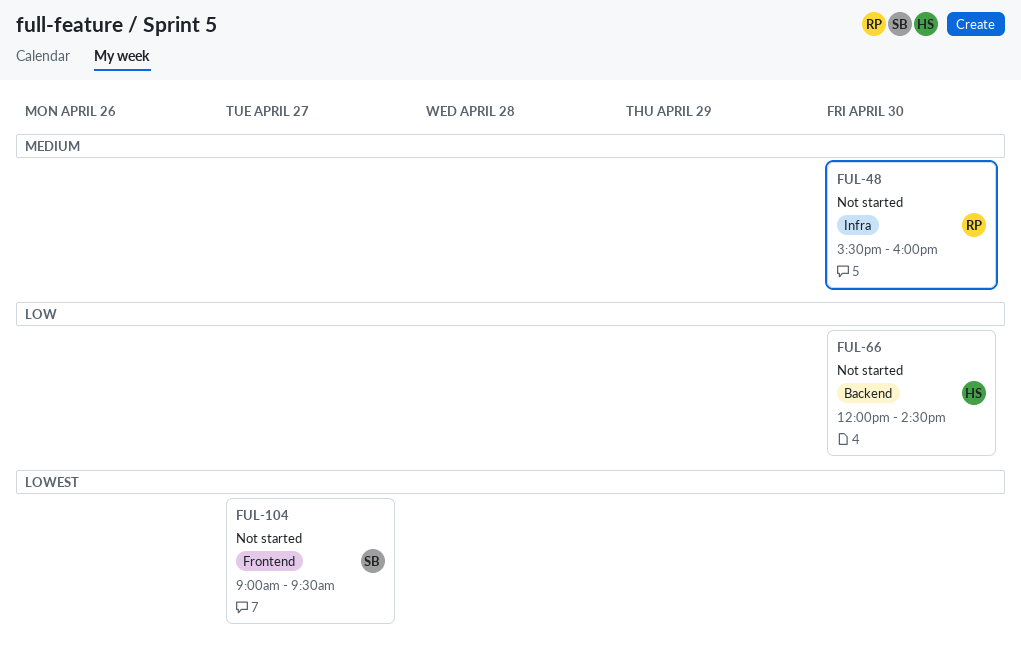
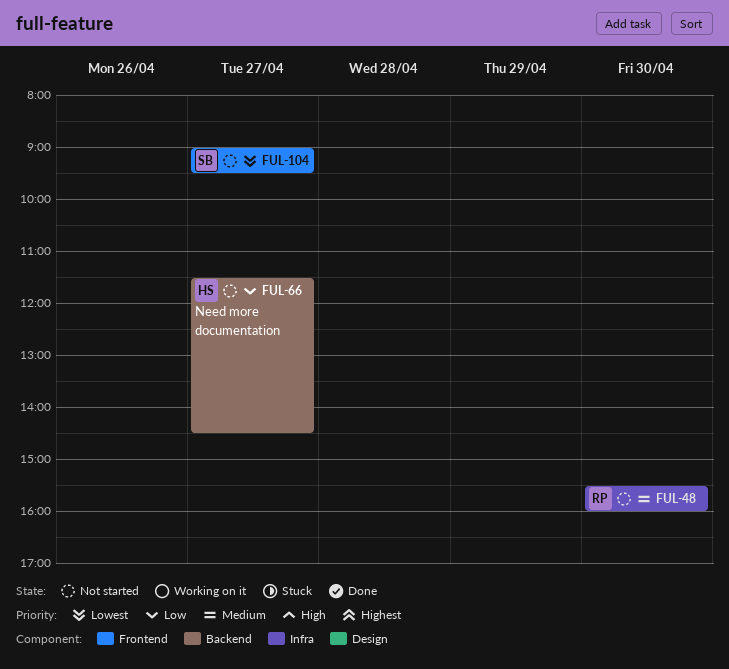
FUL-66, day: Apr 30 -> Apr 27
FUL-66, begins: 12:00 -> 11:30

